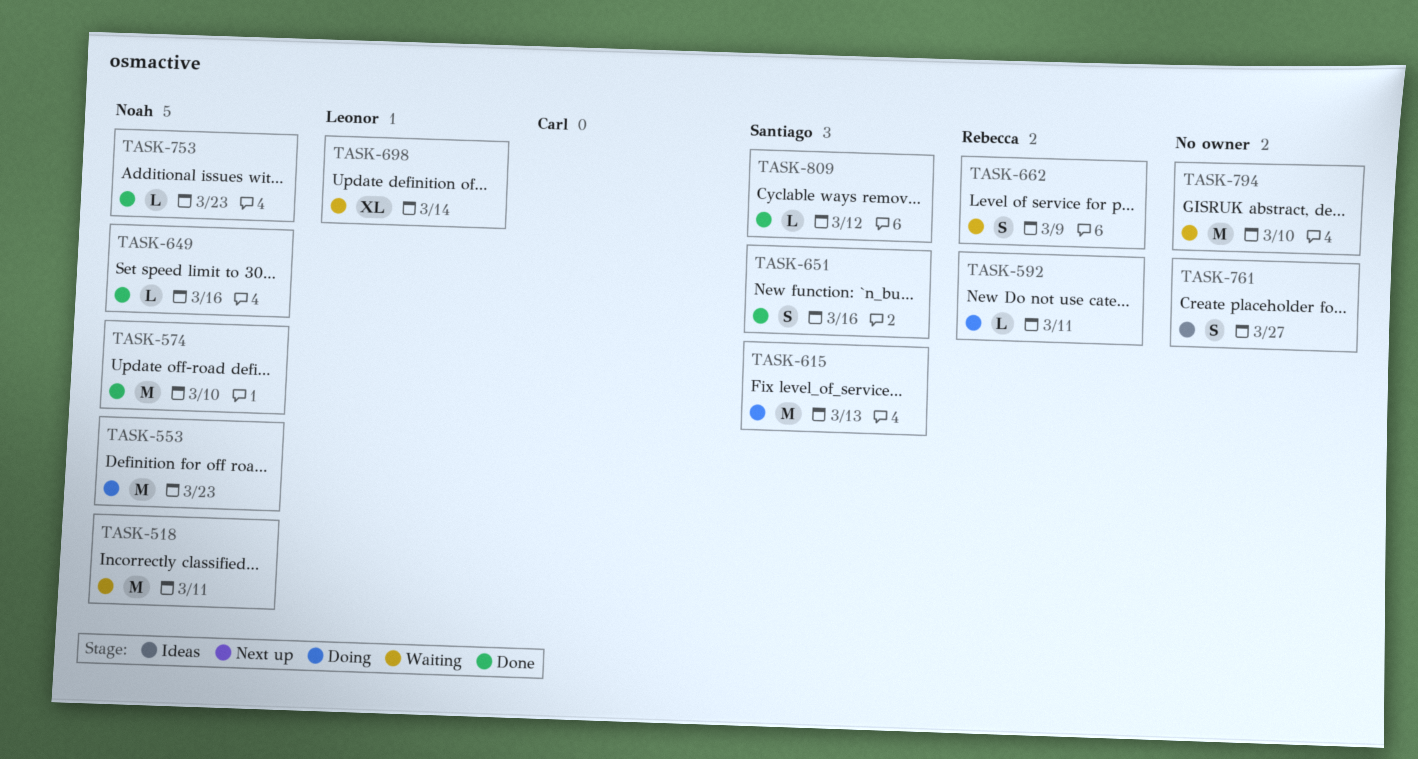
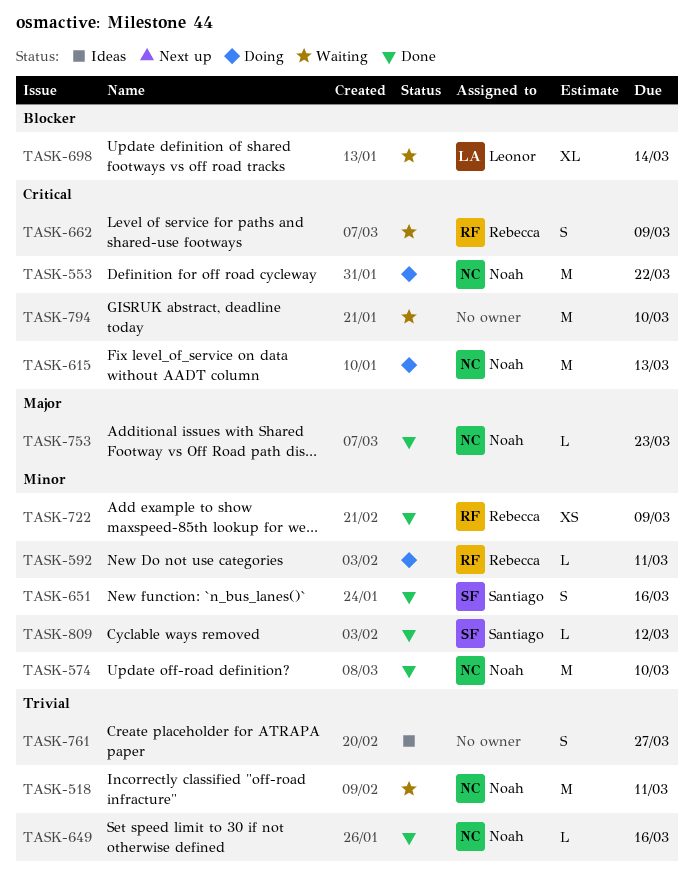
TASK-553, due: Mar 23 -> Mar 22
TASK-615, owner: Santiago -> Noah
TASK-722: none -> present

